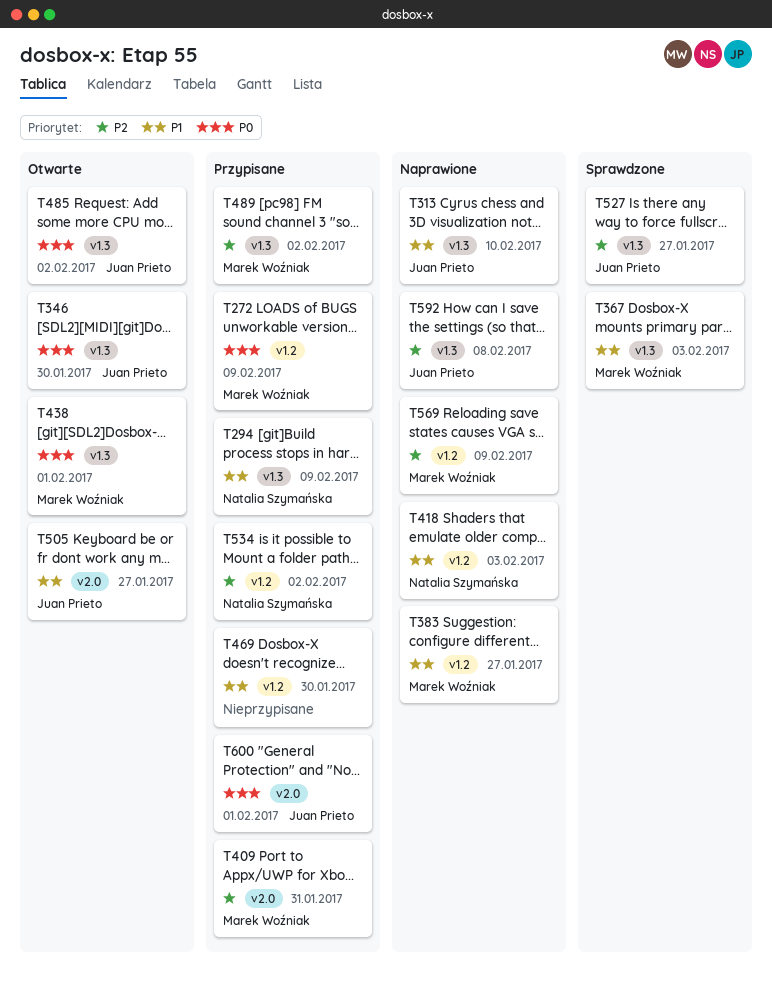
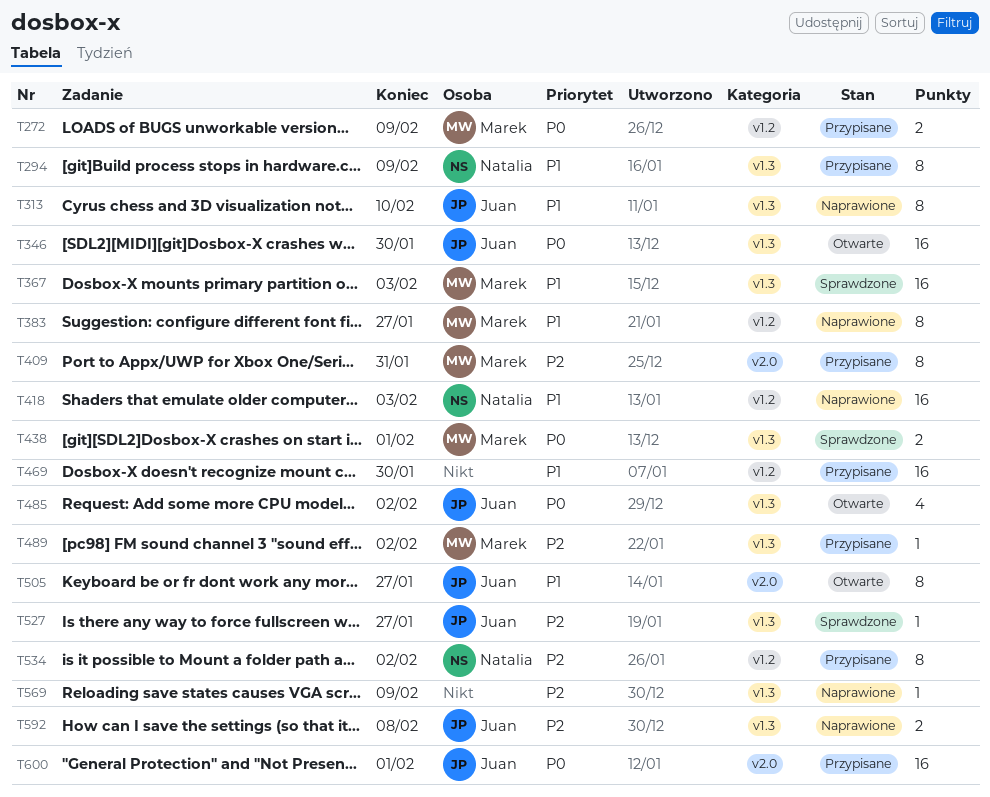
T438, status: Otwarte -> Sprawdzone
T569, owner: Marek Woźniak -> none
T569, label: v1.2 -> v1.3

